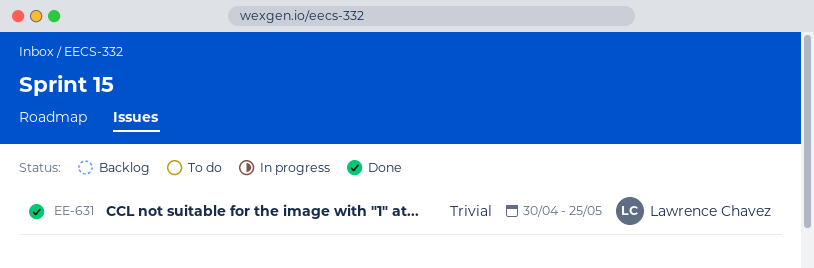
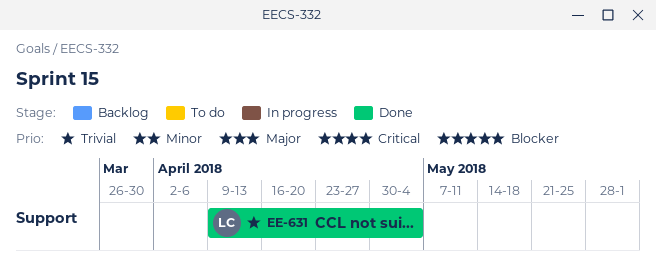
EE-631, start: Apr 30 -> Apr 9
EE-631, due: May 25 -> May 4

